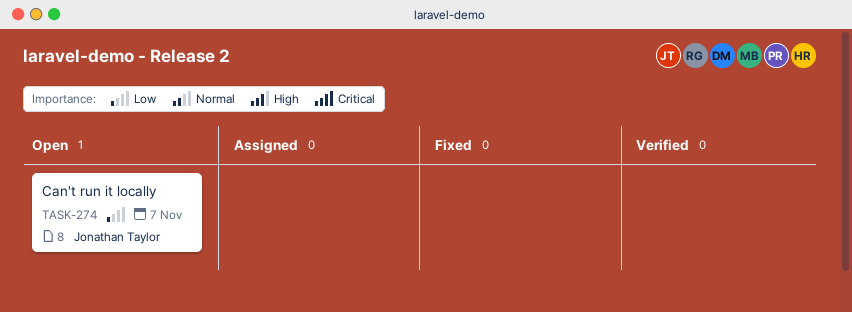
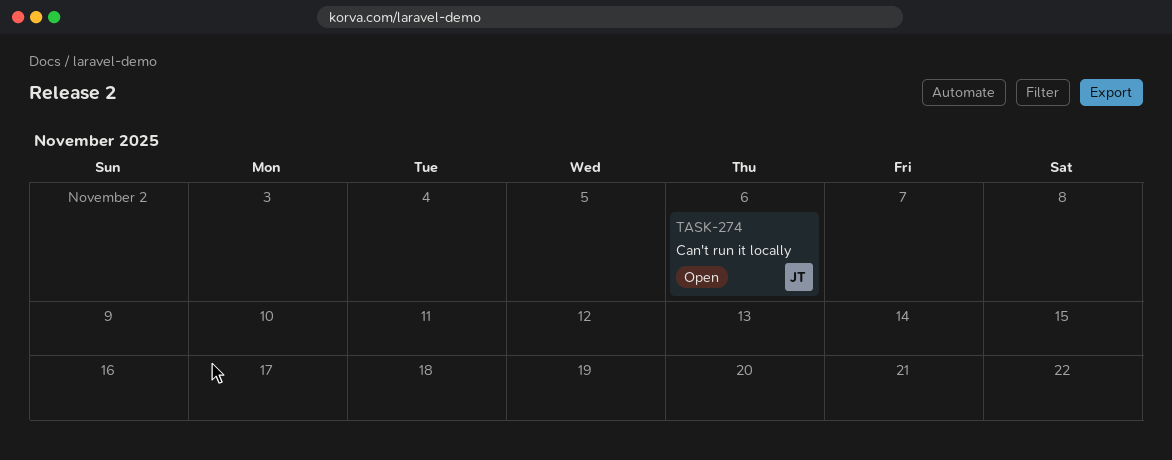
TASK-274, due: Nov 7 -> Nov 6

